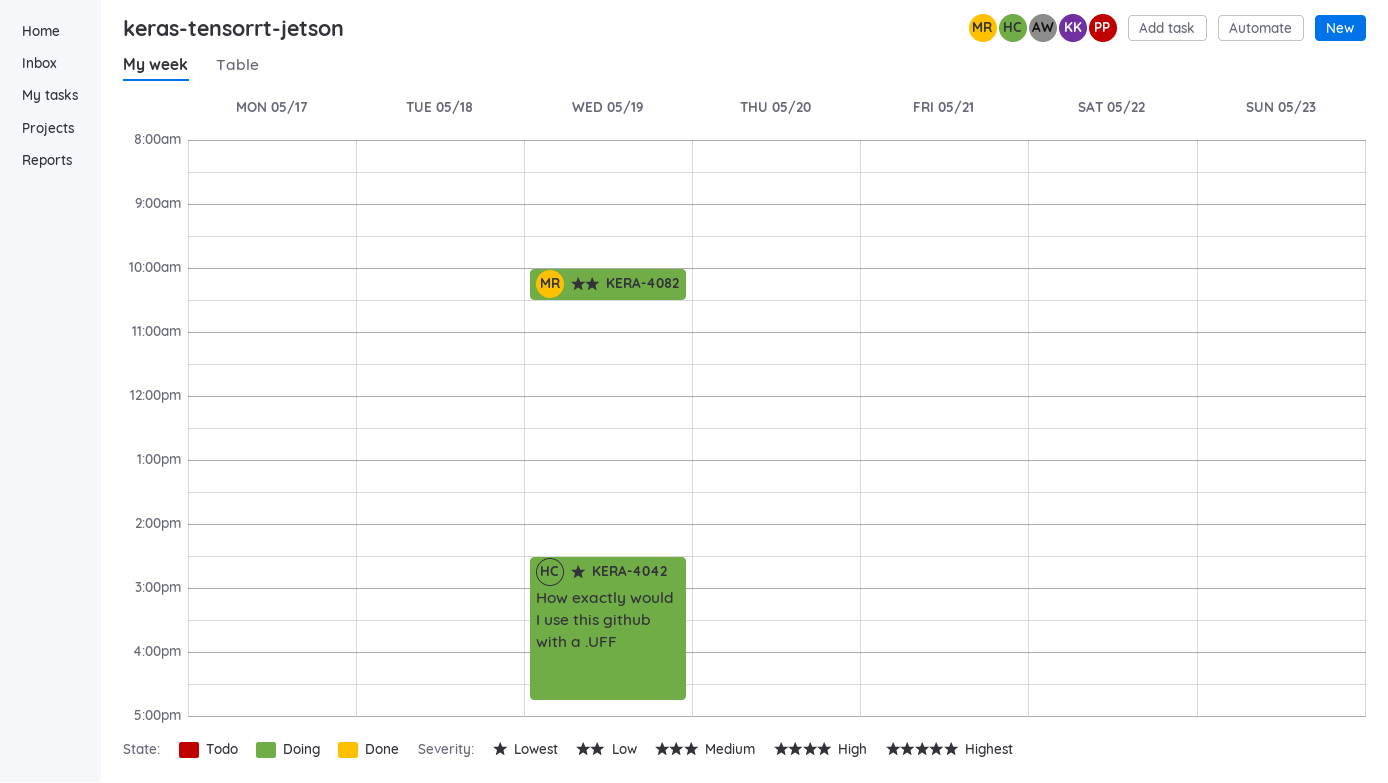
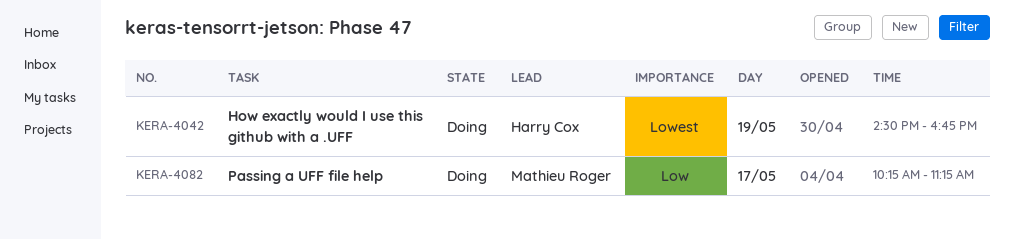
KERA-4082, day: May 19 -> May 17
KERA-4082, begins: 10:00 -> 10:15
KERA-4082, ends: 10:30 -> 11:15

